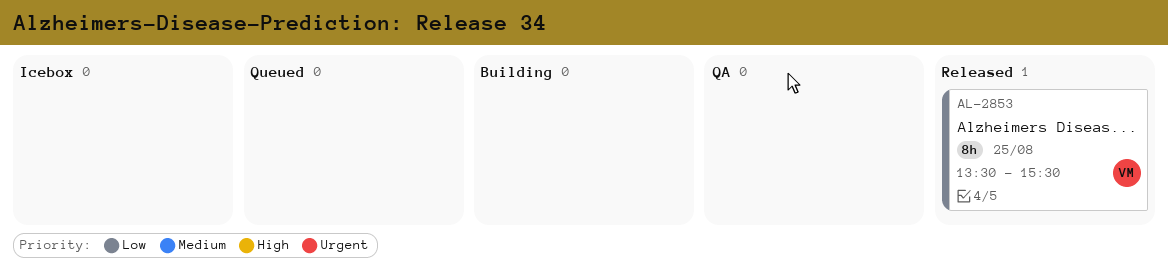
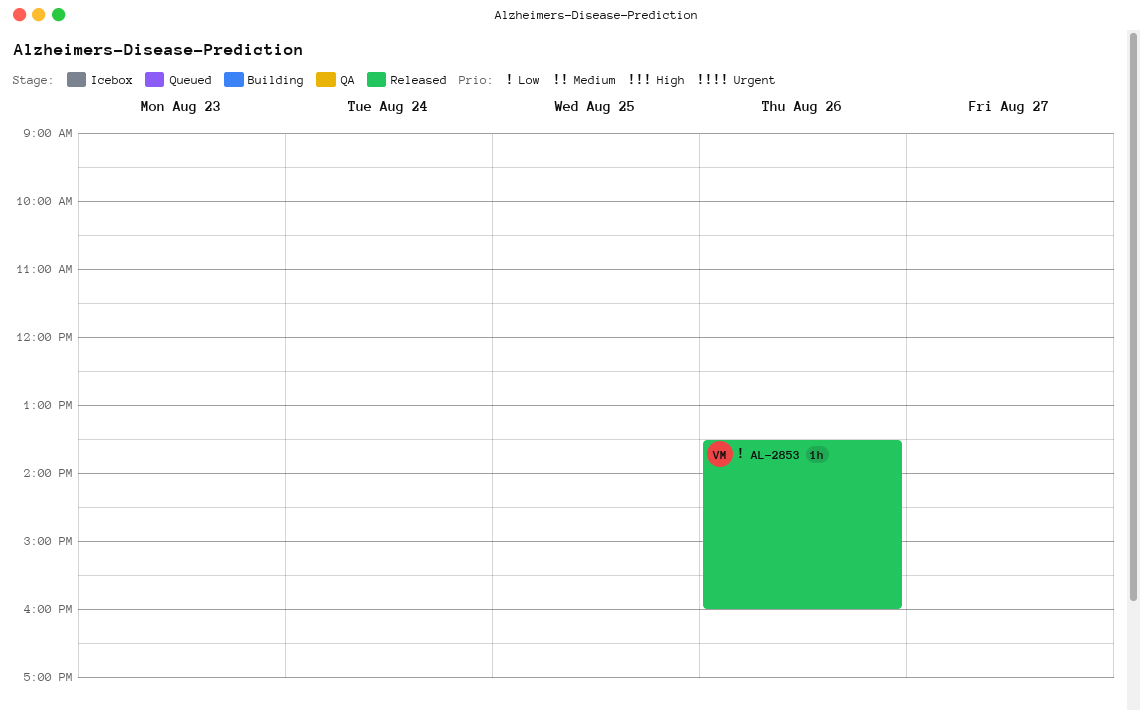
AL-2853, estimate: 8h -> 1h
AL-2853, day: Aug 25 -> Aug 26
AL-2853, ends: 15:30 -> 16:00

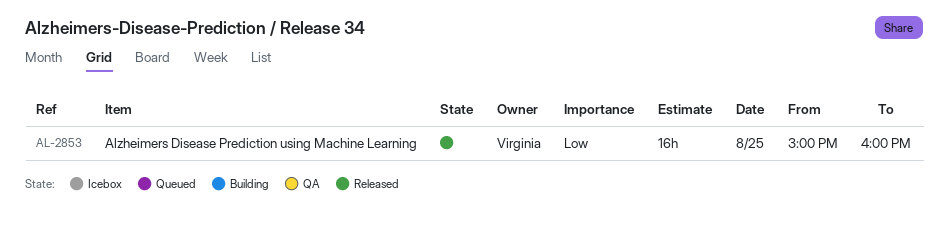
AL-2853, estimate: 1h -> 16h
AL-2853, day: Aug 26 -> Aug 25
AL-2853, begins: 13:30 -> 15:00

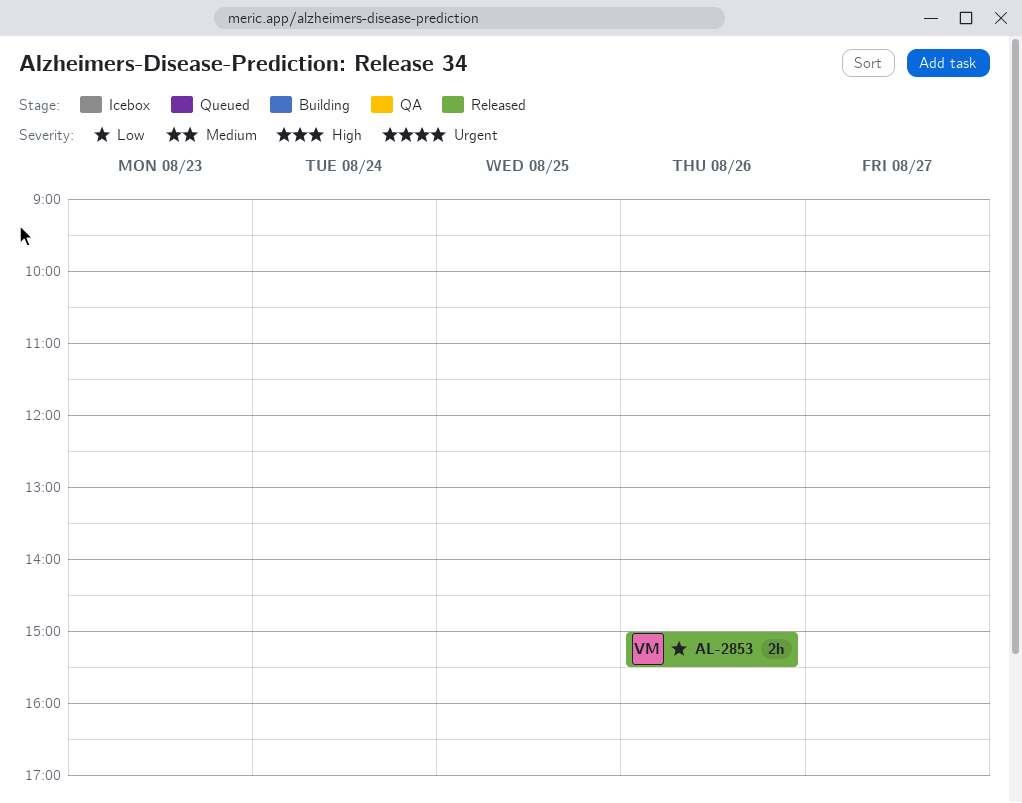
AL-2853, estimate: 16h -> 2h
AL-2853, day: Aug 25 -> Aug 26
AL-2853, ends: 16:00 -> 15:30

